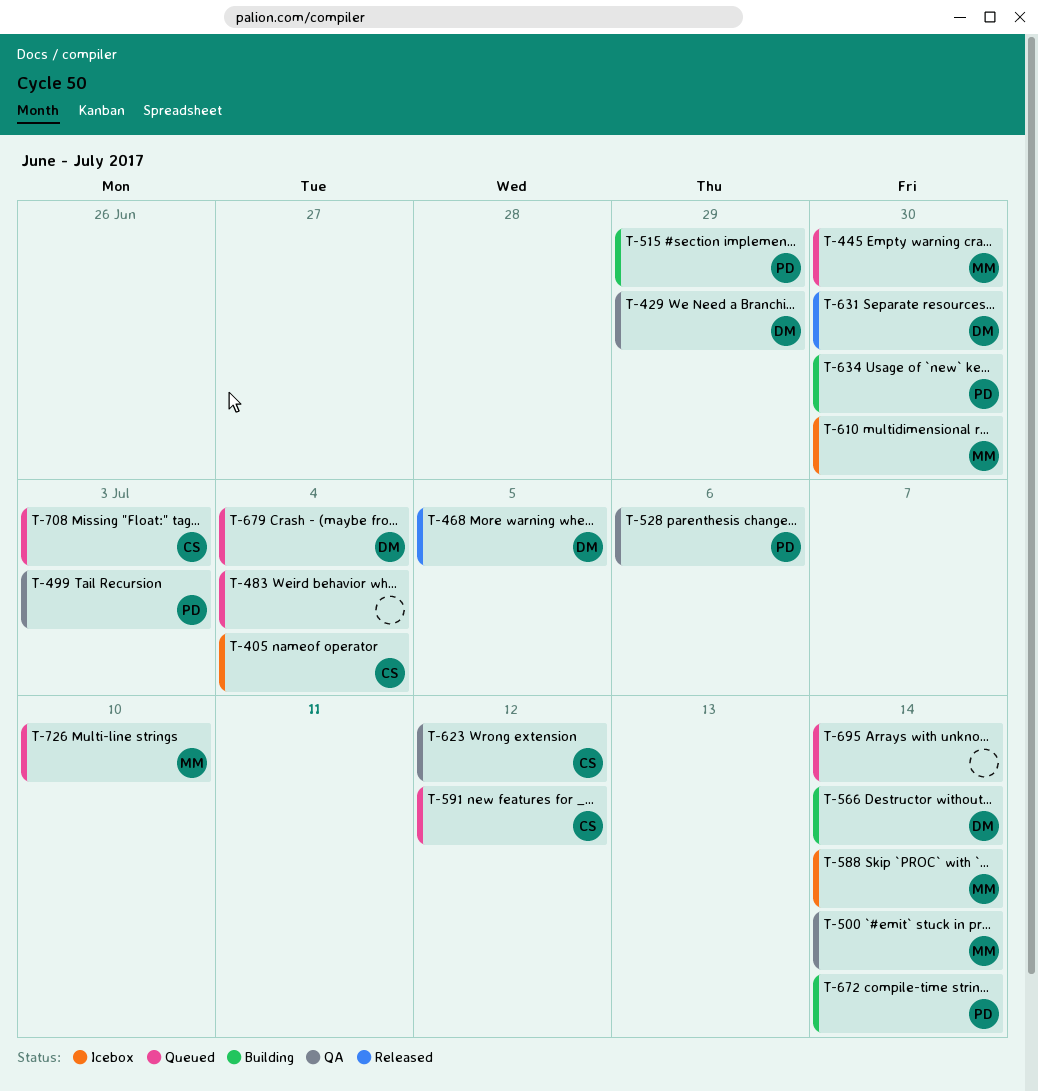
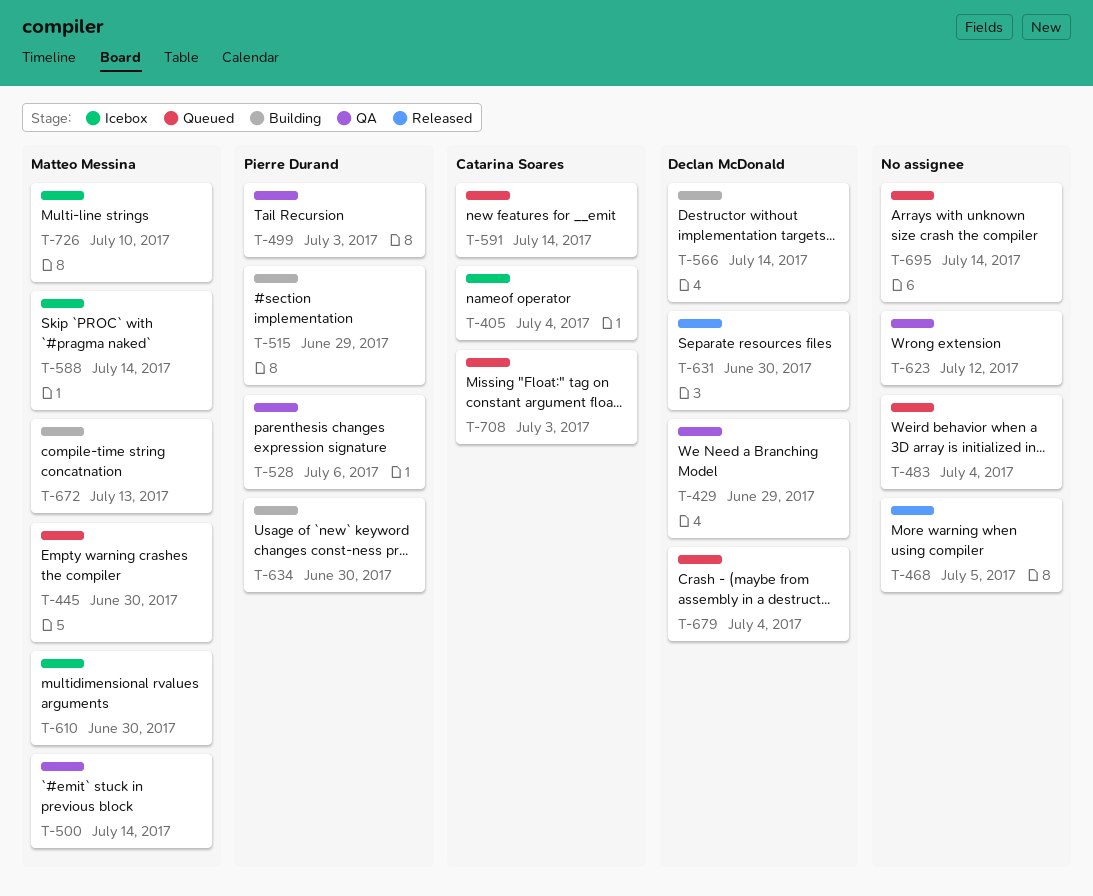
T-468, owner: Declan McDonald -> none
T-591, due: Jul 12 -> Jul 14
T-623, owner: Catarina Soares -> none
T-672, owner: Pierre Durand -> Matteo Messina
T-672, due: Jul 14 -> Jul 13
T-726, status: Queued -> Icebox

